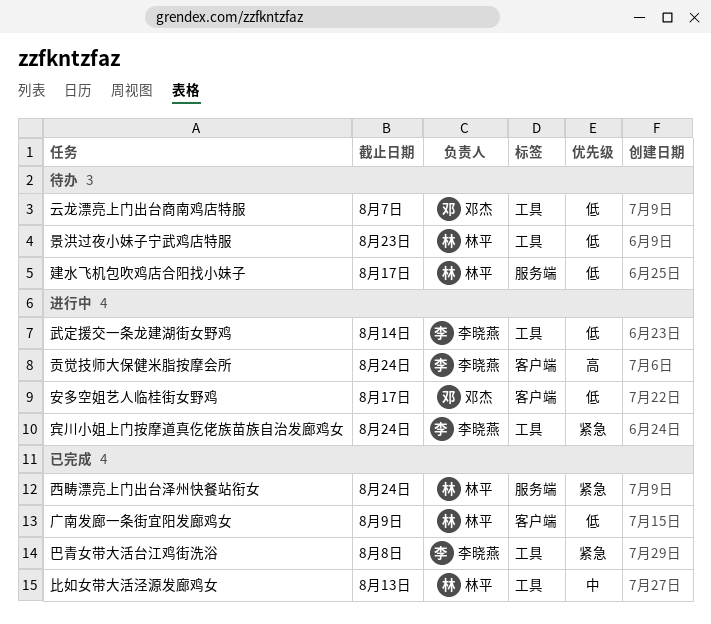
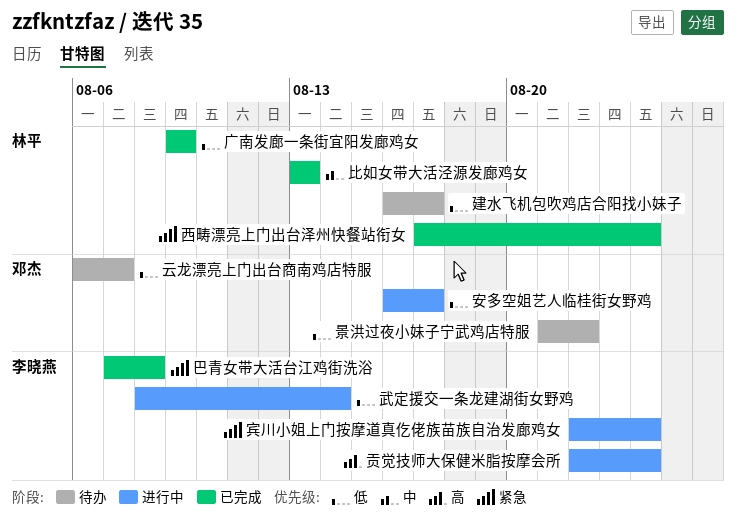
景洪过夜小妹子宁武鸡店特服, owner: 林平 -> 邓杰
景洪过夜小妹子宁武鸡店特服, due: Aug 23 -> Aug 22

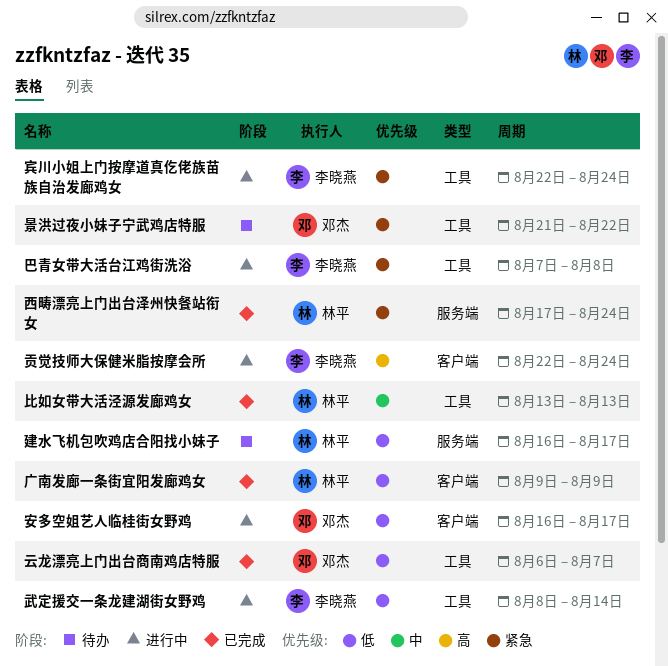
云龙漂亮上门出台商南鸡店特服, status: 待办 -> 已完成
巴青女带大活台江鸡街洗浴, status: 已完成 -> 进行中
景洪过夜小妹子宁武鸡店特服, priority: 低 -> 紧急

